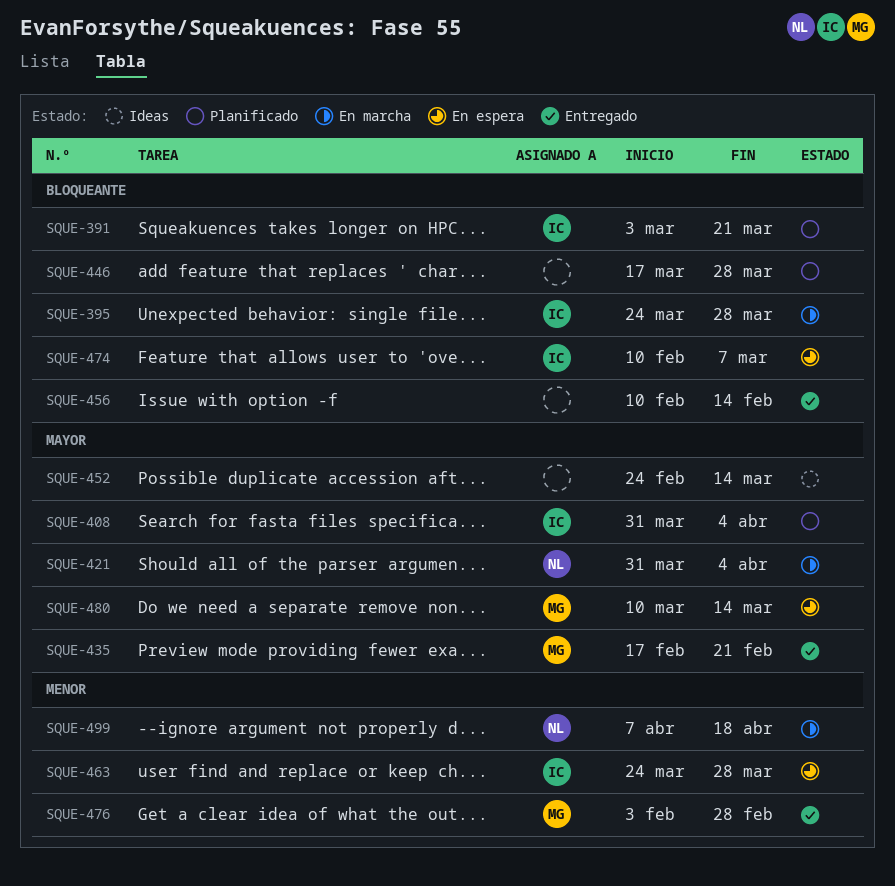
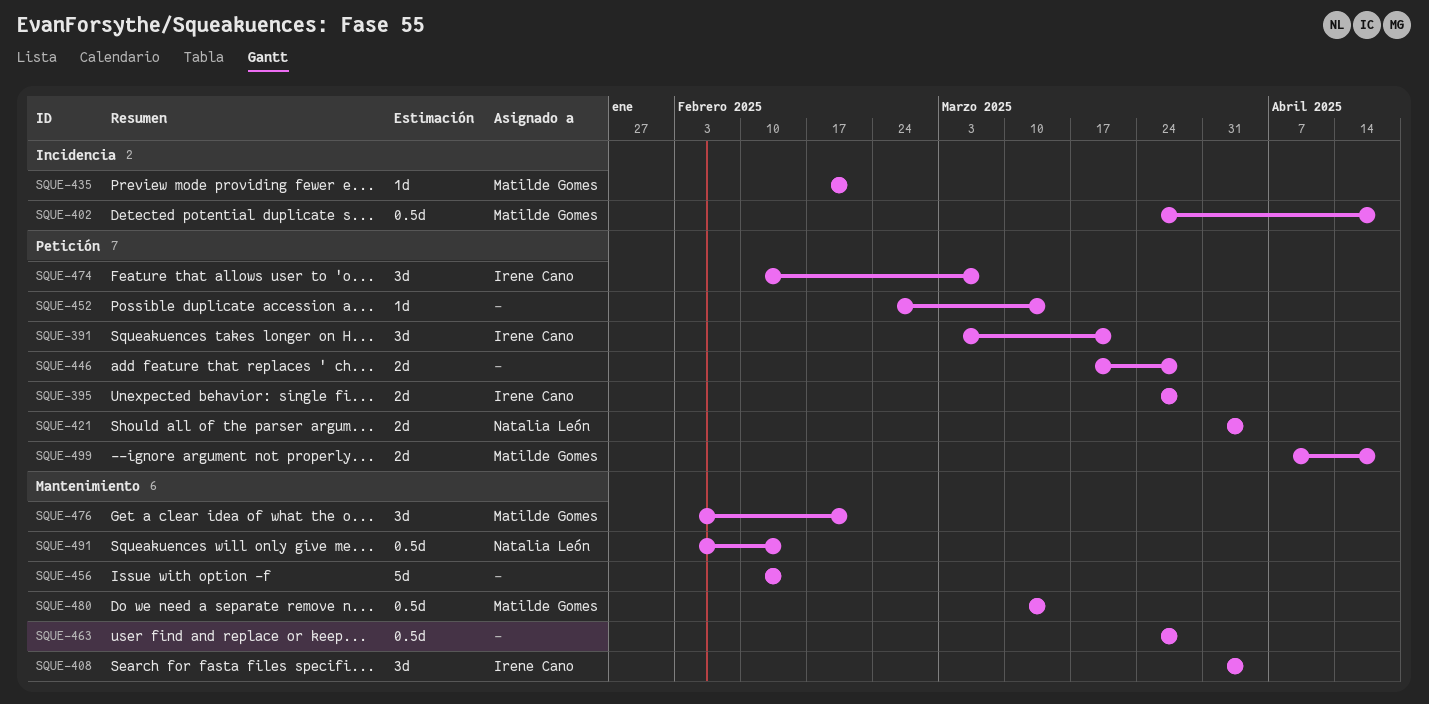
SQUE-402: none -> present
SQUE-463, owner: Irene Cano -> none
SQUE-476, due: Feb 28 -> Feb 21
SQUE-491: none -> present
SQUE-499, owner: Natalia León -> Matilde Gomes

